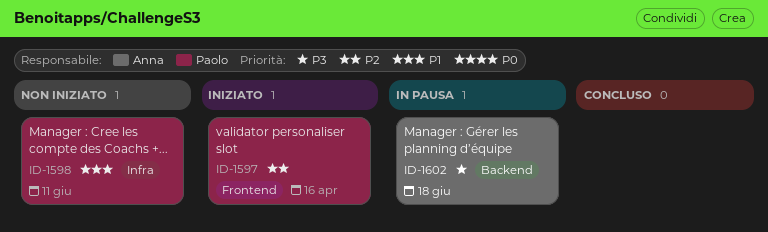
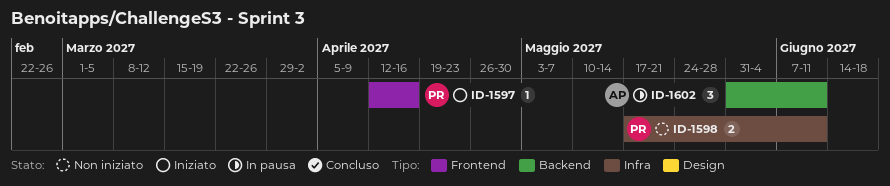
ID-1602, due: Jun 18 -> Jun 11

